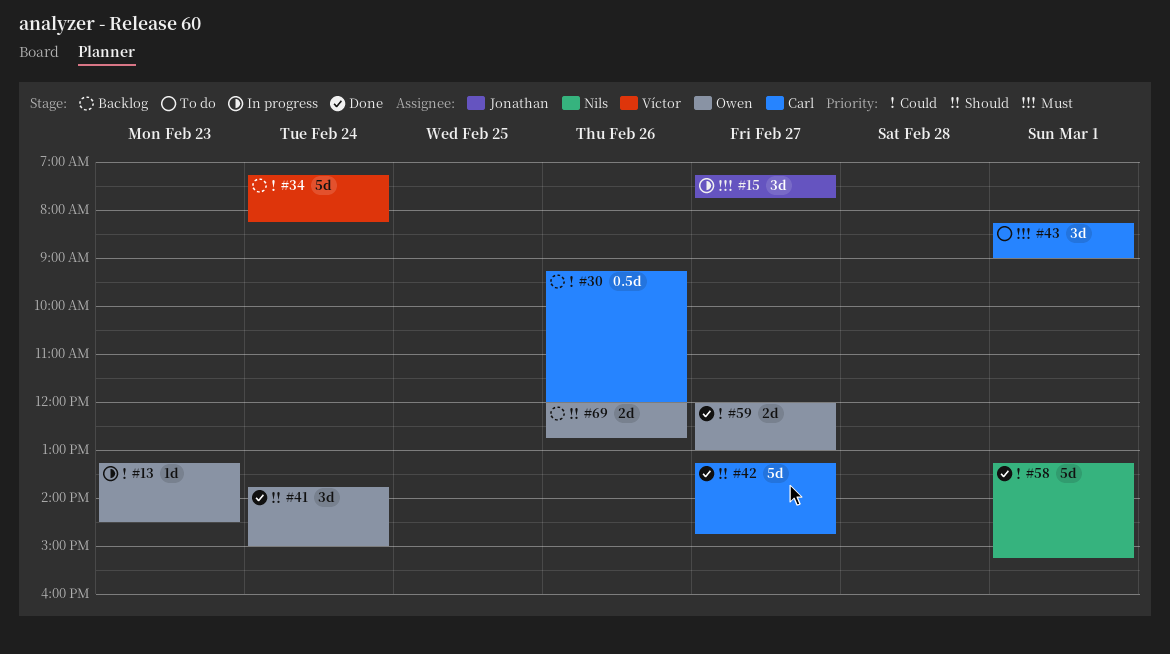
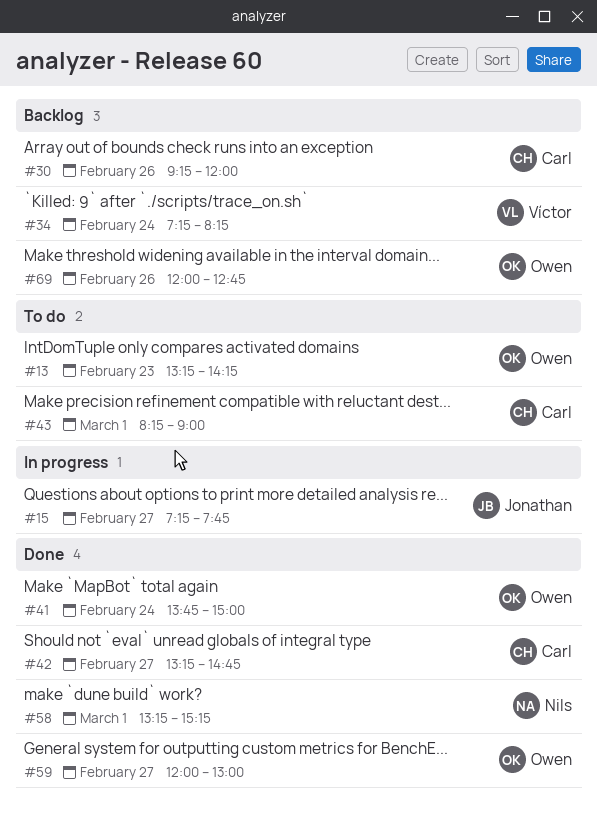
#13, status: In progress -> To do
#13, ends: 14:30 -> 14:15

